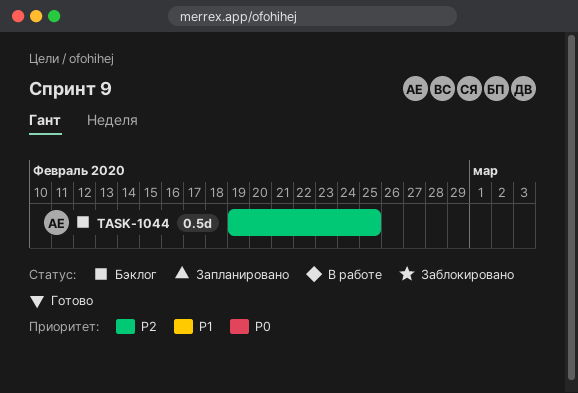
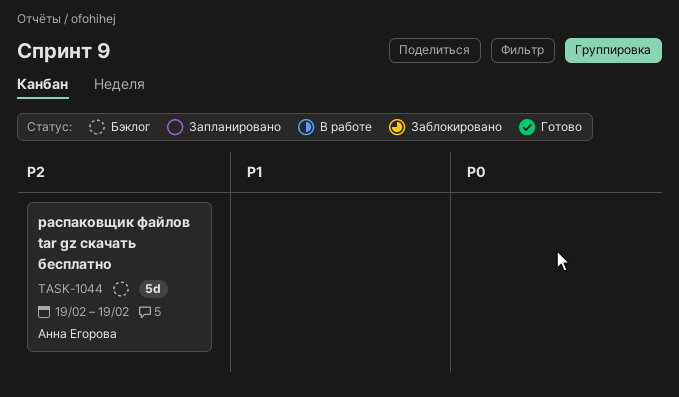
TASK-1044, estimate: 0.5d -> 5d
TASK-1044, due: Feb 25 -> Feb 19

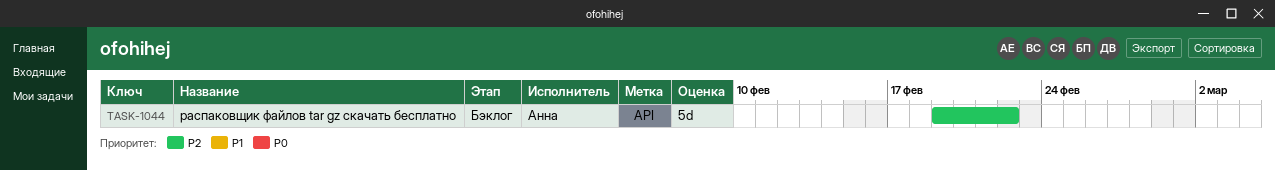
TASK-1044, due: Feb 19 -> Feb 22

